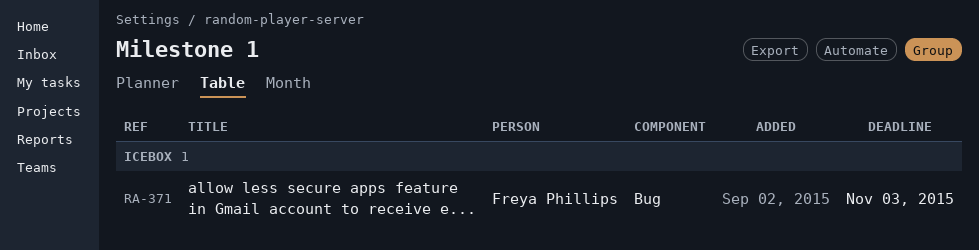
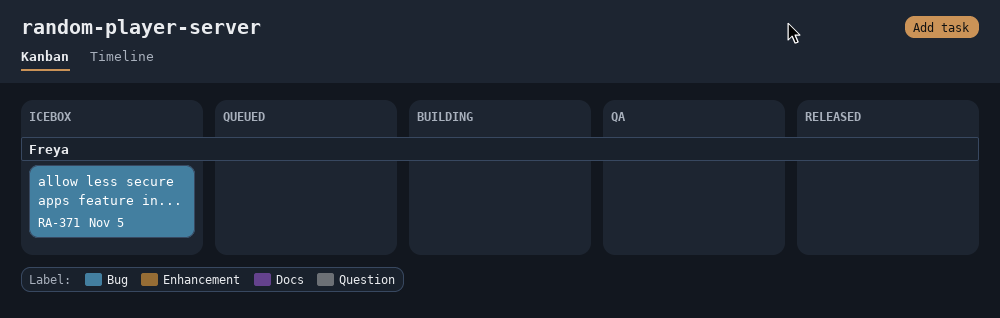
RA-371, due: Nov 3 -> Nov 5

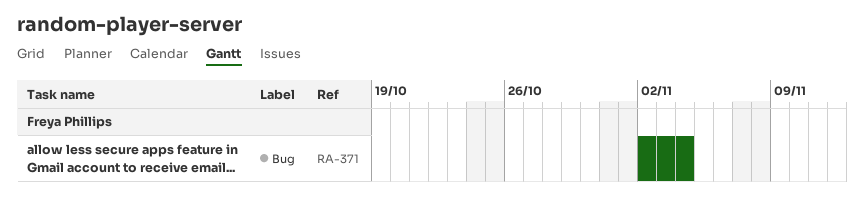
RA-371, due: Nov 5 -> Nov 4

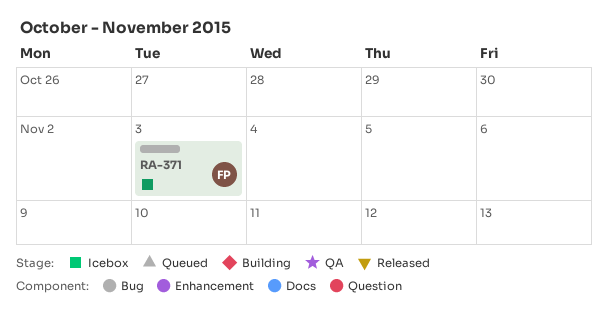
RA-371, due: Nov 4 -> Nov 3

